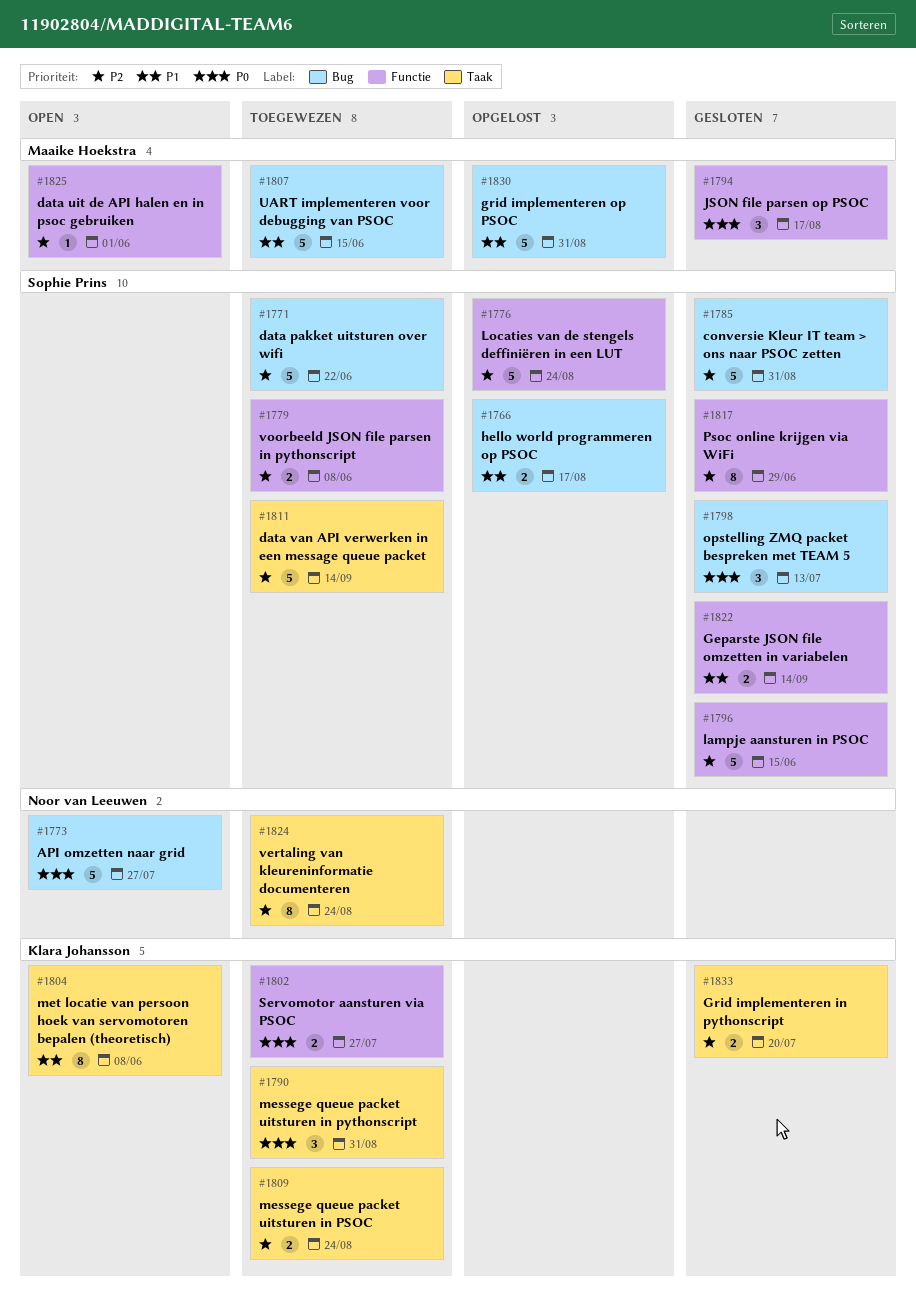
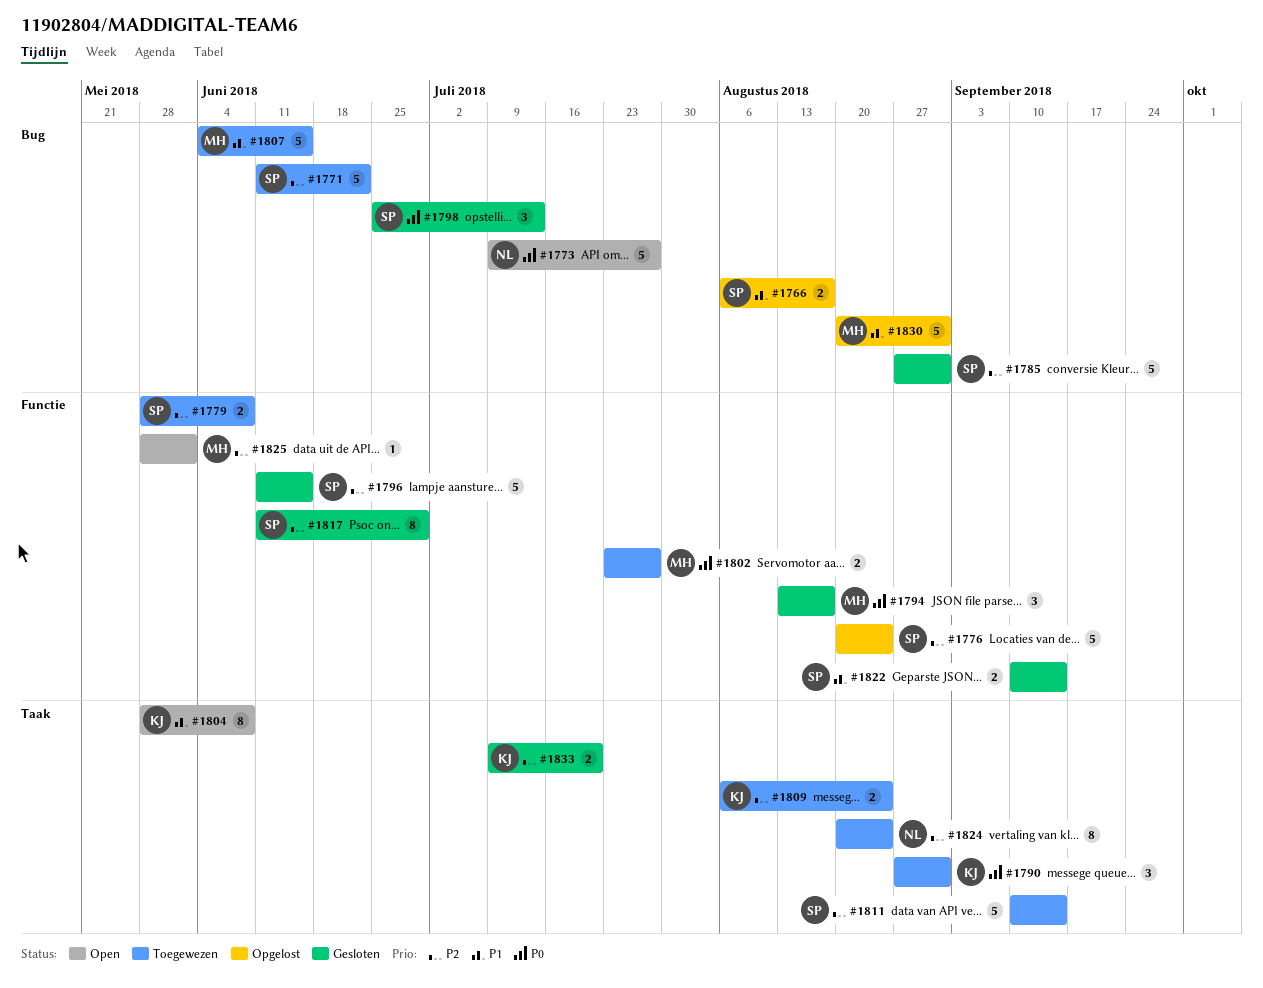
#1802, owner: Klara Johansson -> Maaike Hoekstra

